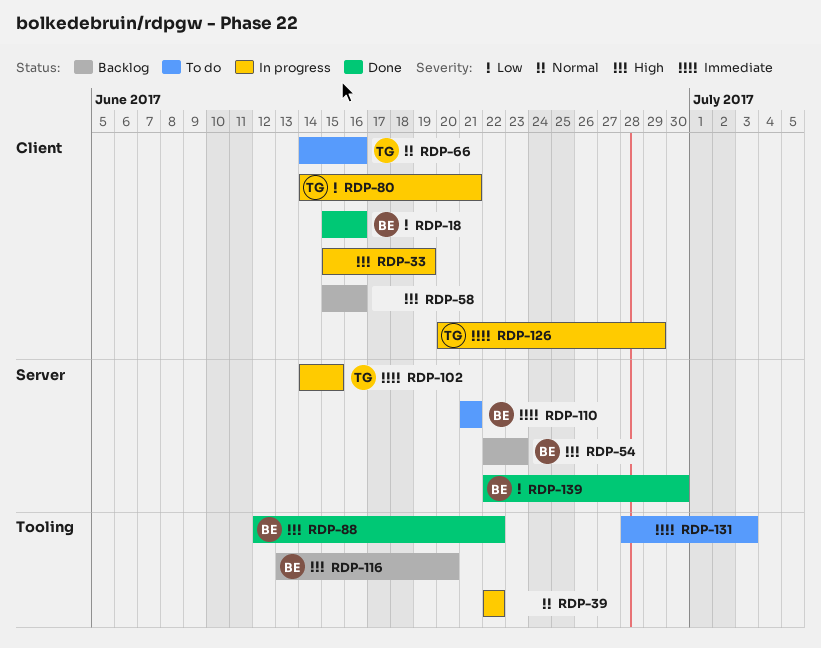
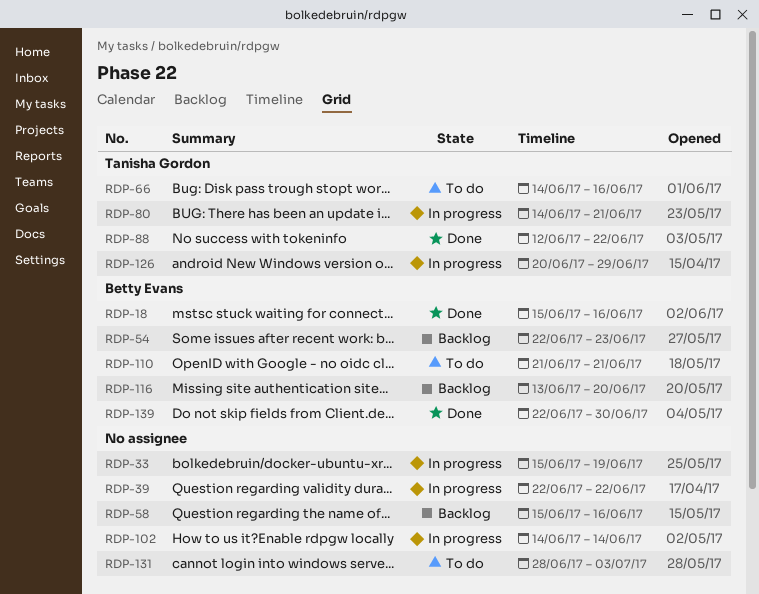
RDP-88, owner: Betty Evans -> Tanisha Gordon
RDP-102, owner: Tanisha Gordon -> none
RDP-102, due: Jun 15 -> Jun 14

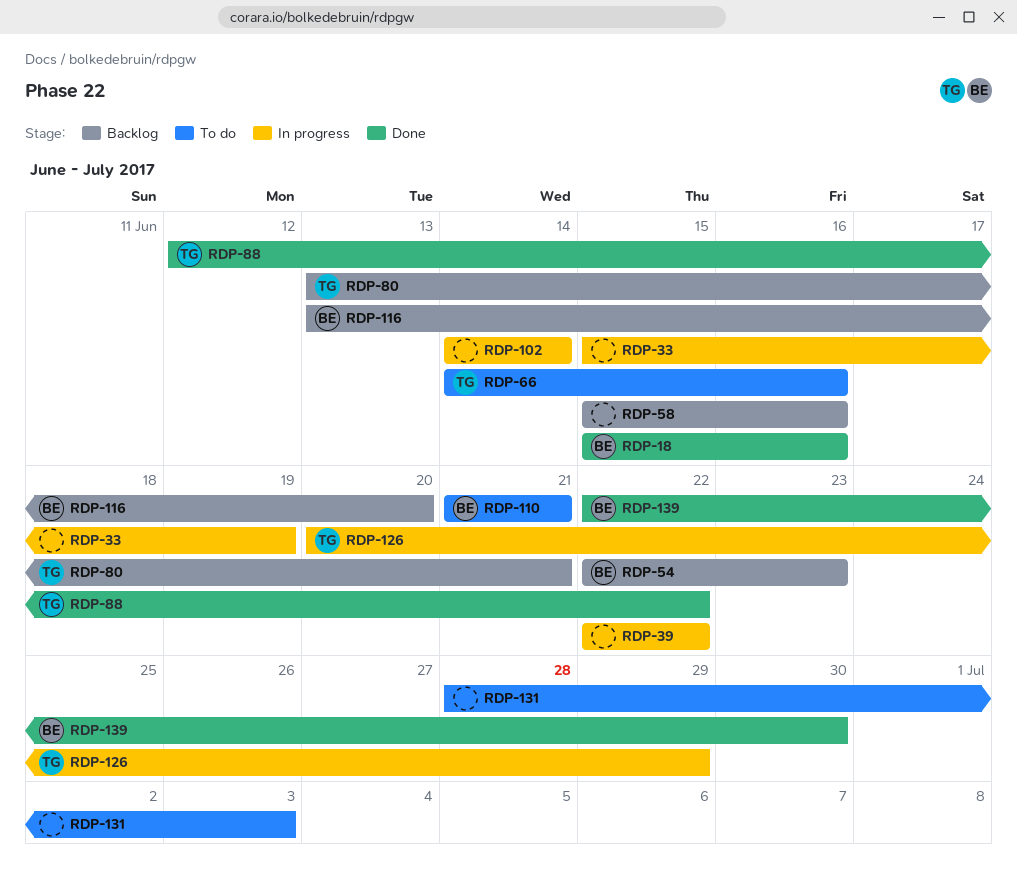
RDP-80, status: In progress -> Backlog
RDP-80, start: Jun 14 -> Jun 13

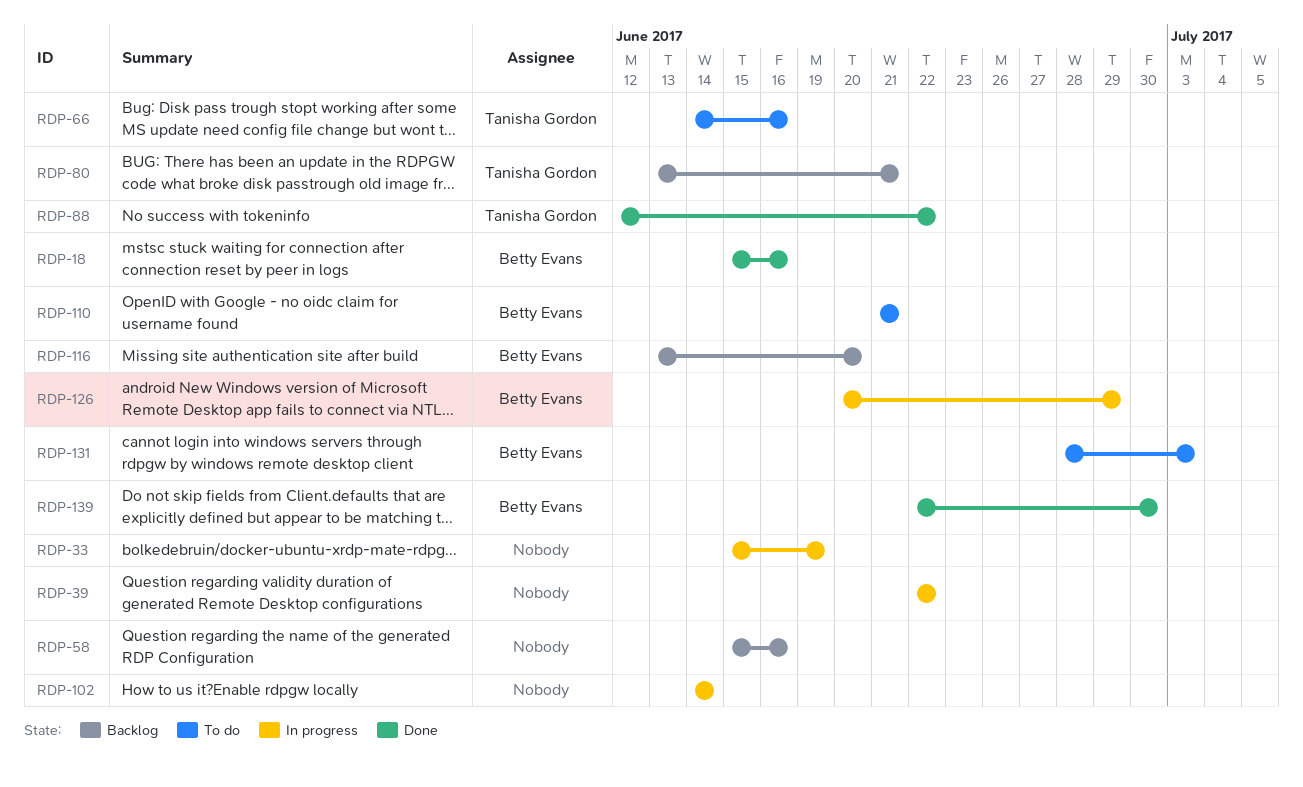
RDP-54: present -> none
RDP-126, owner: Tanisha Gordon -> Betty Evans
RDP-131, owner: none -> Betty Evans

